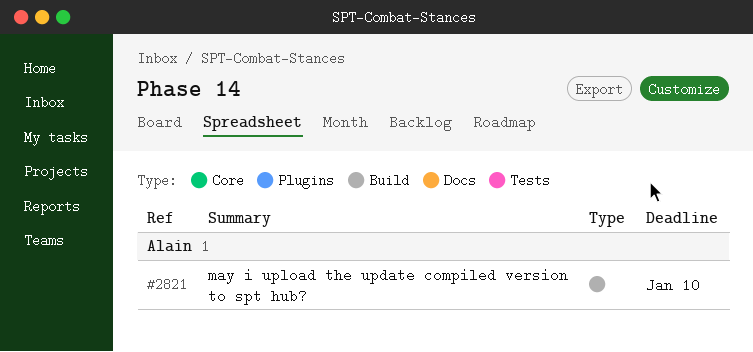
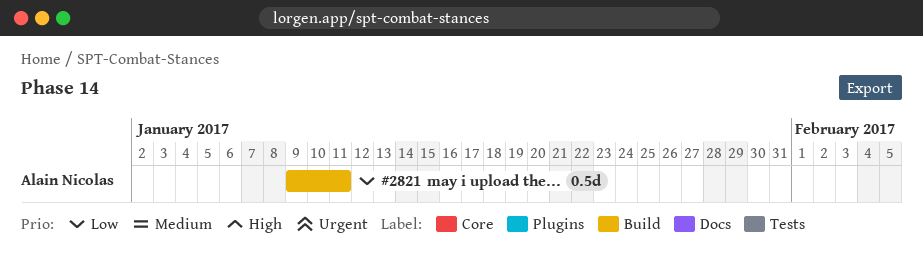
#2821, due: Jan 10 -> Jan 11

